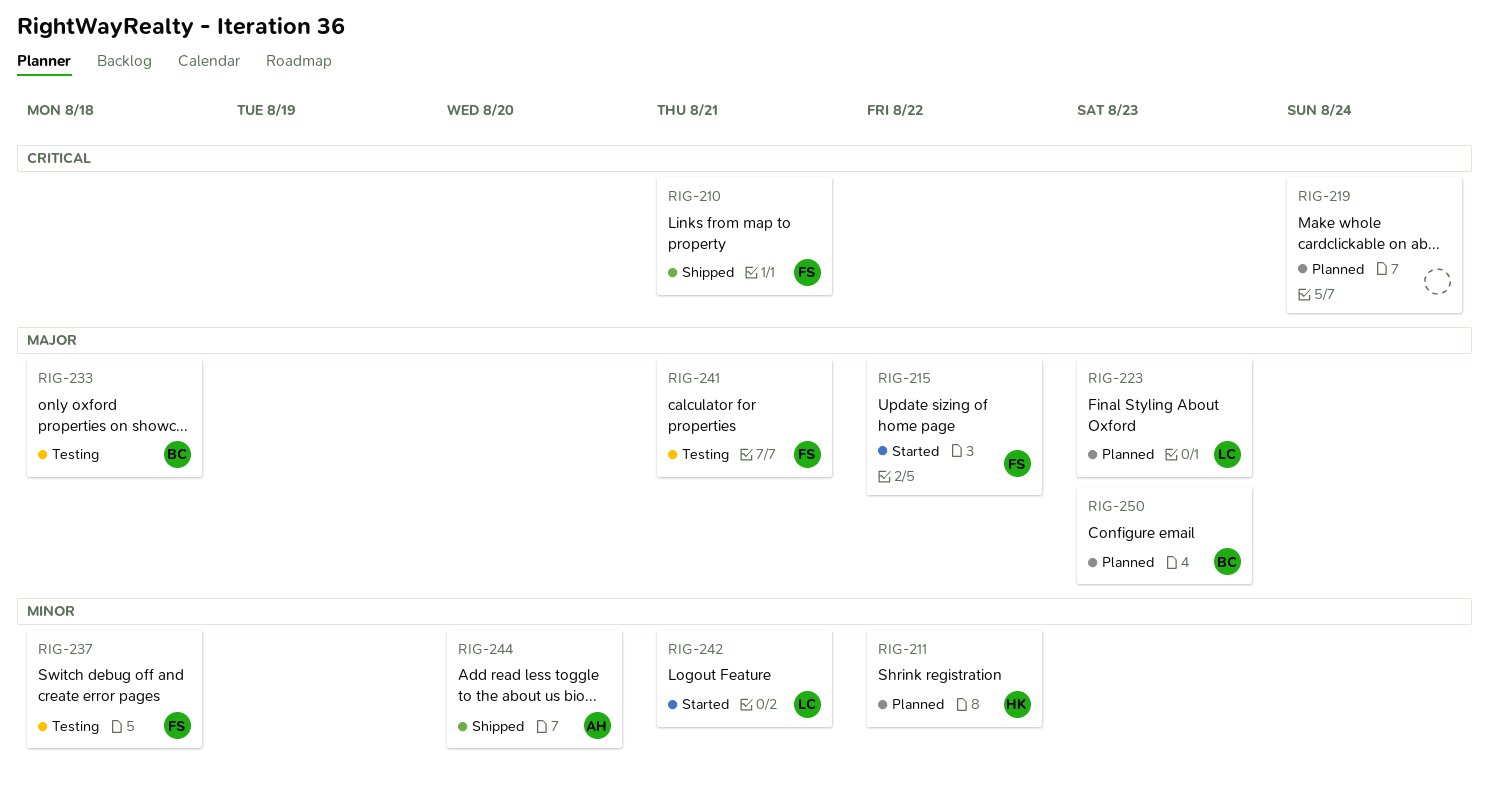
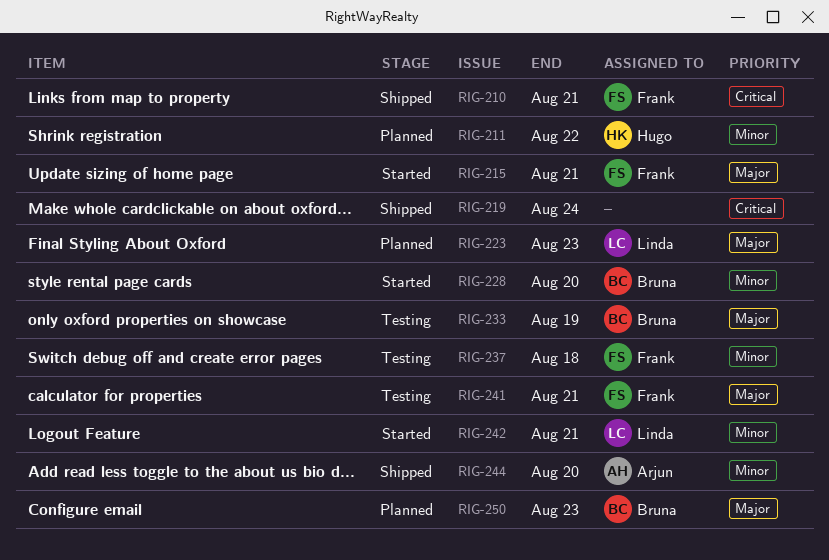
RIG-215, due: Aug 22 -> Aug 21
RIG-219, status: Planned -> Shipped
RIG-228: none -> present
RIG-233, due: Aug 18 -> Aug 19

